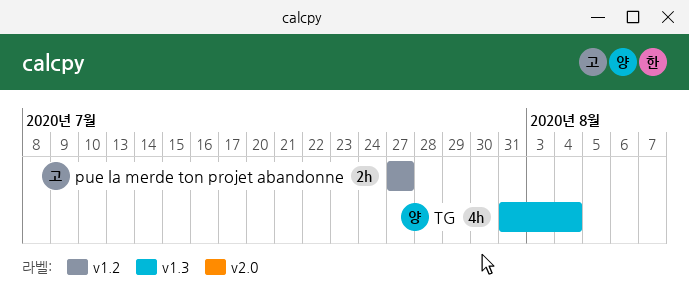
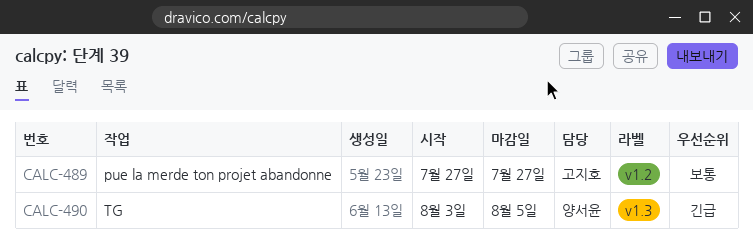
TG, start: Jul 31 -> Aug 3
TG, due: Aug 4 -> Aug 5

